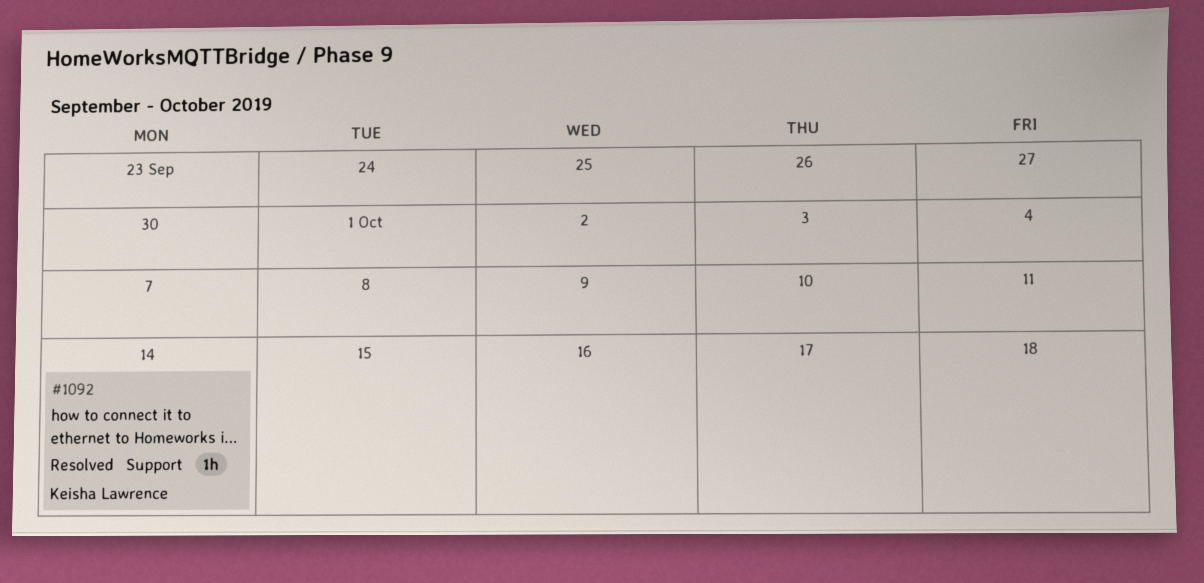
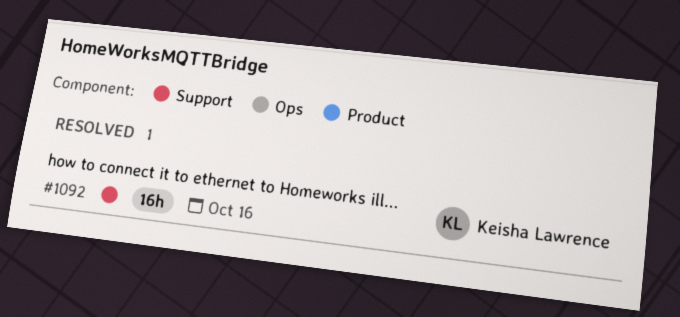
#1092, estimate: 1h -> 16h
#1092, due: Oct 14 -> Oct 16

